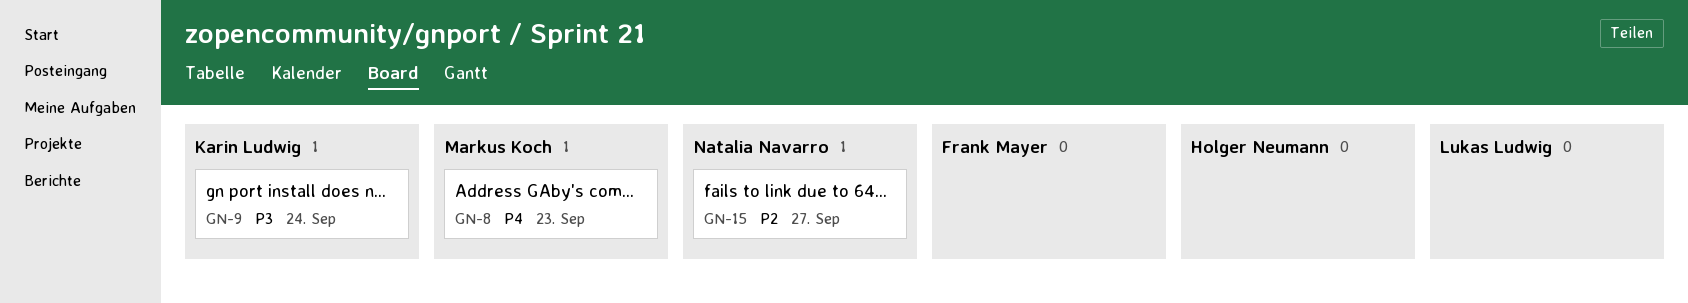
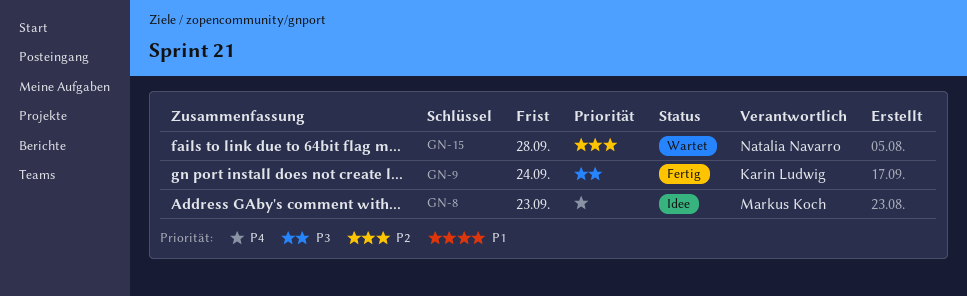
GN-15, due: Sep 27 -> Sep 28

